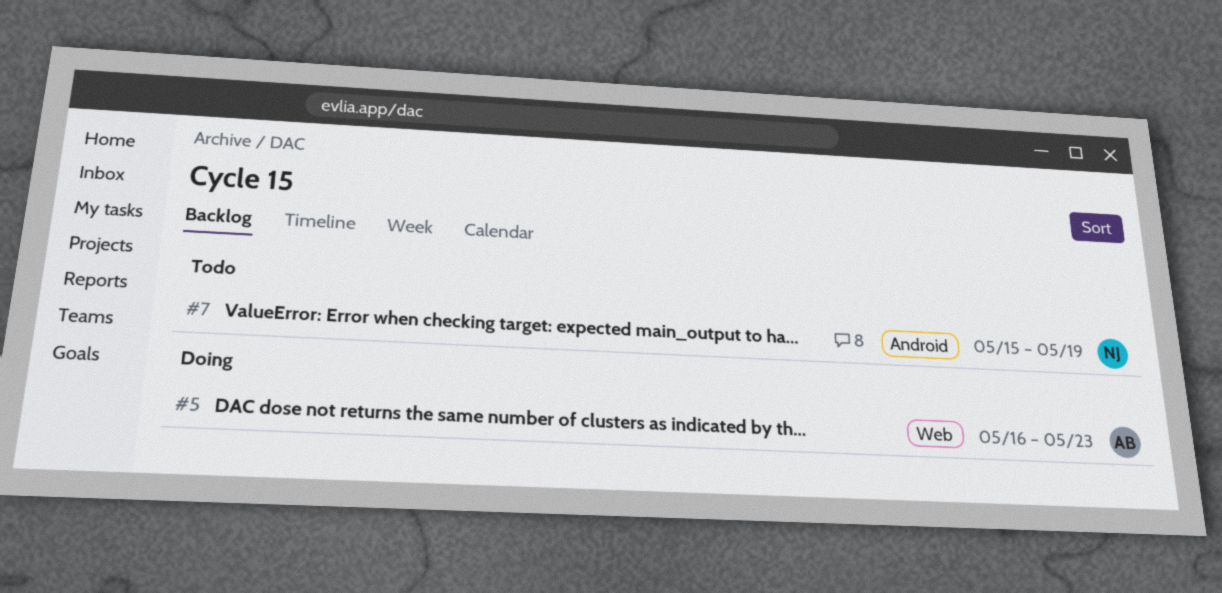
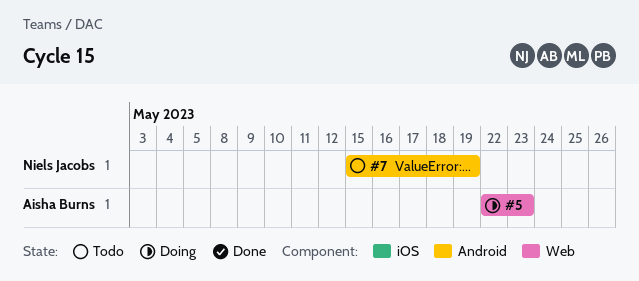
#5, start: May 16 -> May 22

